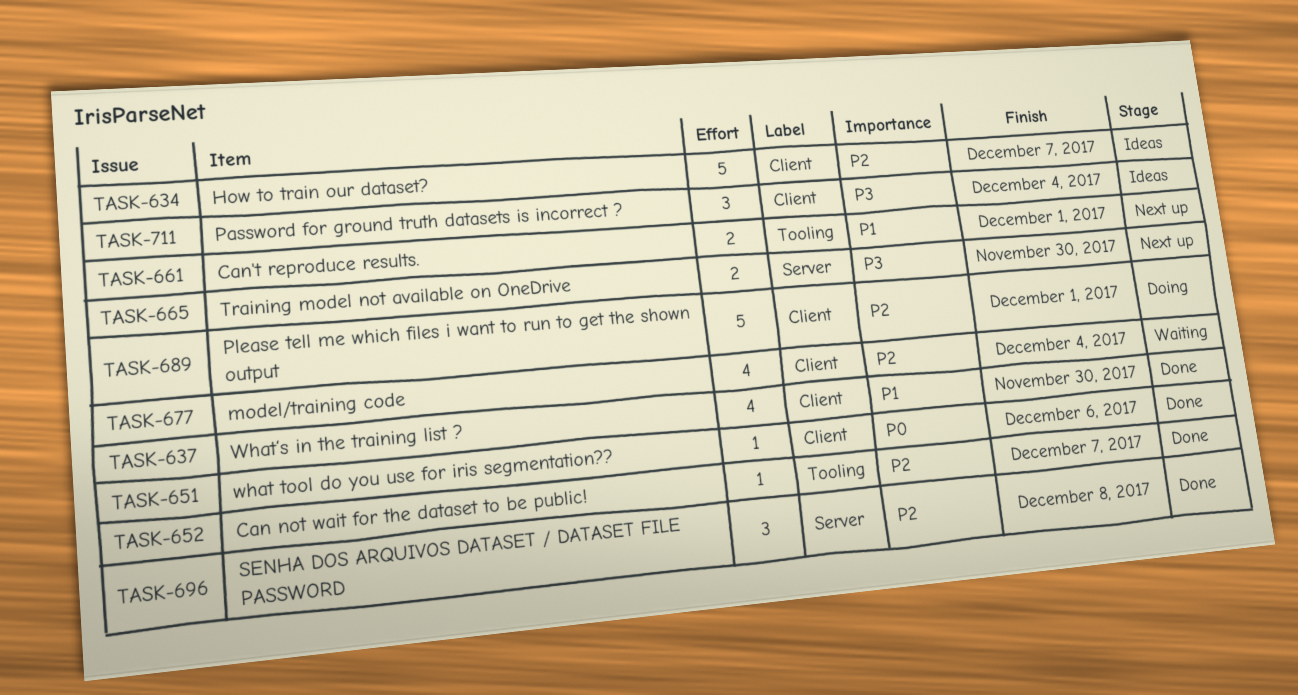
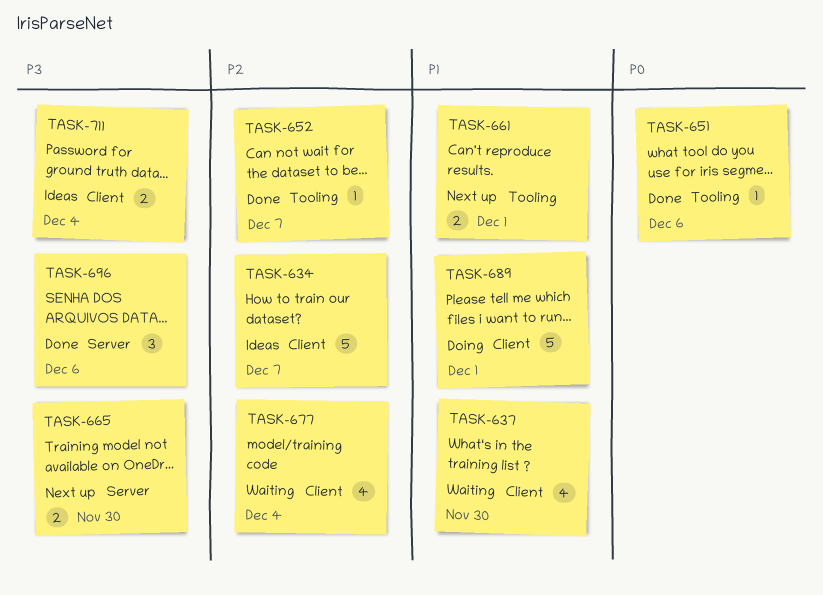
TASK-637, status: Done -> Waiting
TASK-651, label: Client -> Tooling
TASK-689, priority: P2 -> P1
TASK-696, priority: P2 -> P3
TASK-696, due: Dec 8 -> Dec 6
TASK-711, estimate: 3 -> 2

